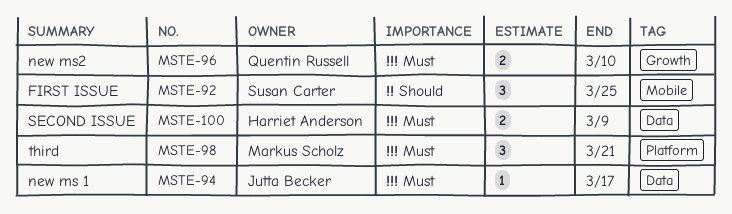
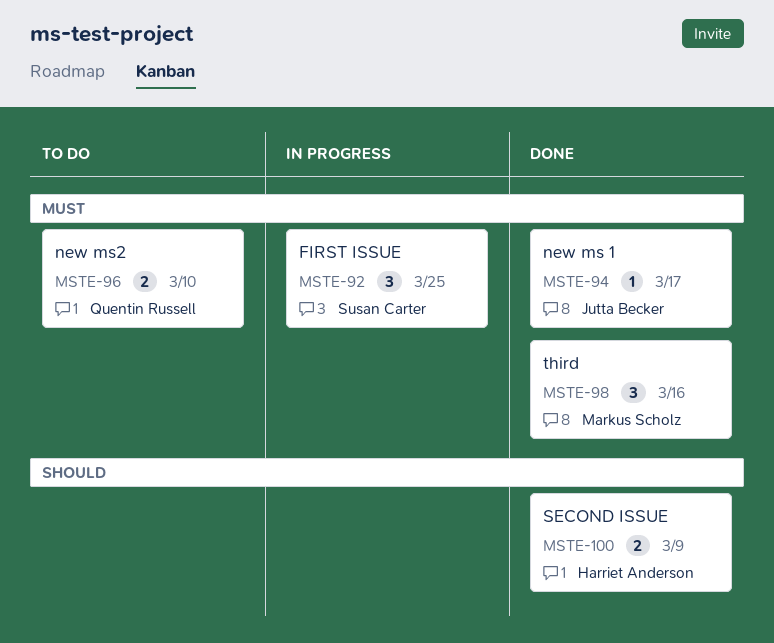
MSTE-92, priority: Should -> Must
MSTE-98, due: Mar 21 -> Mar 16
MSTE-100, priority: Must -> Should

